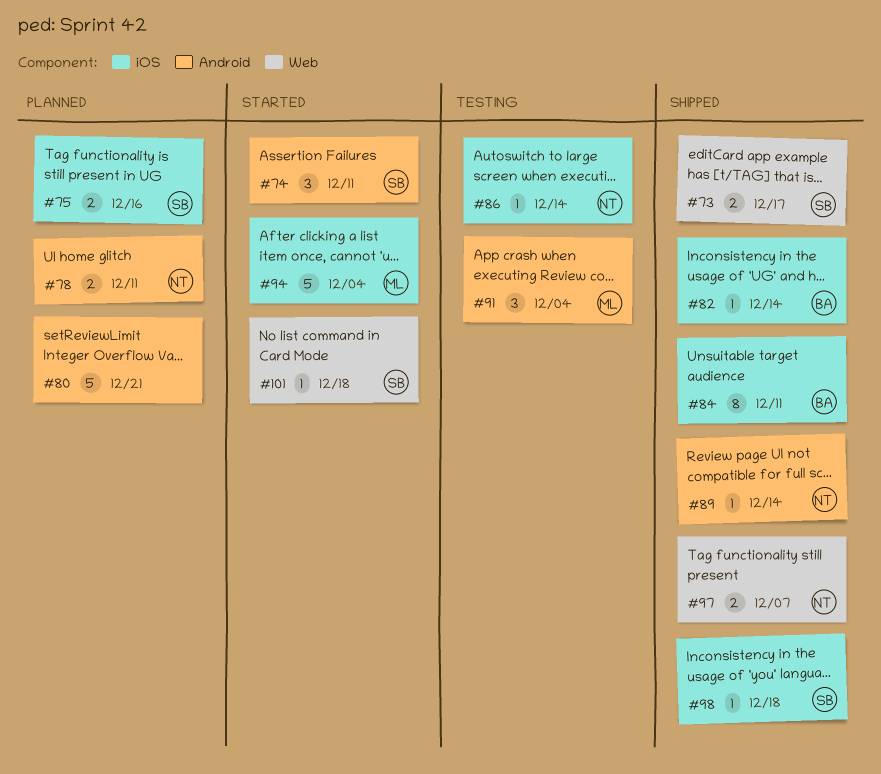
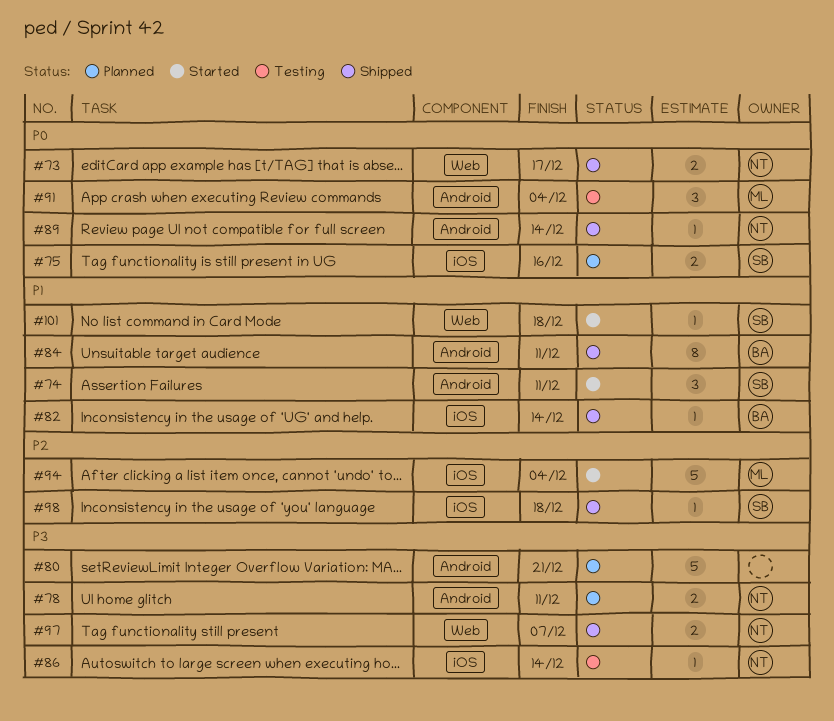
#73, owner: SB -> NT
#84, label: iOS -> Android

